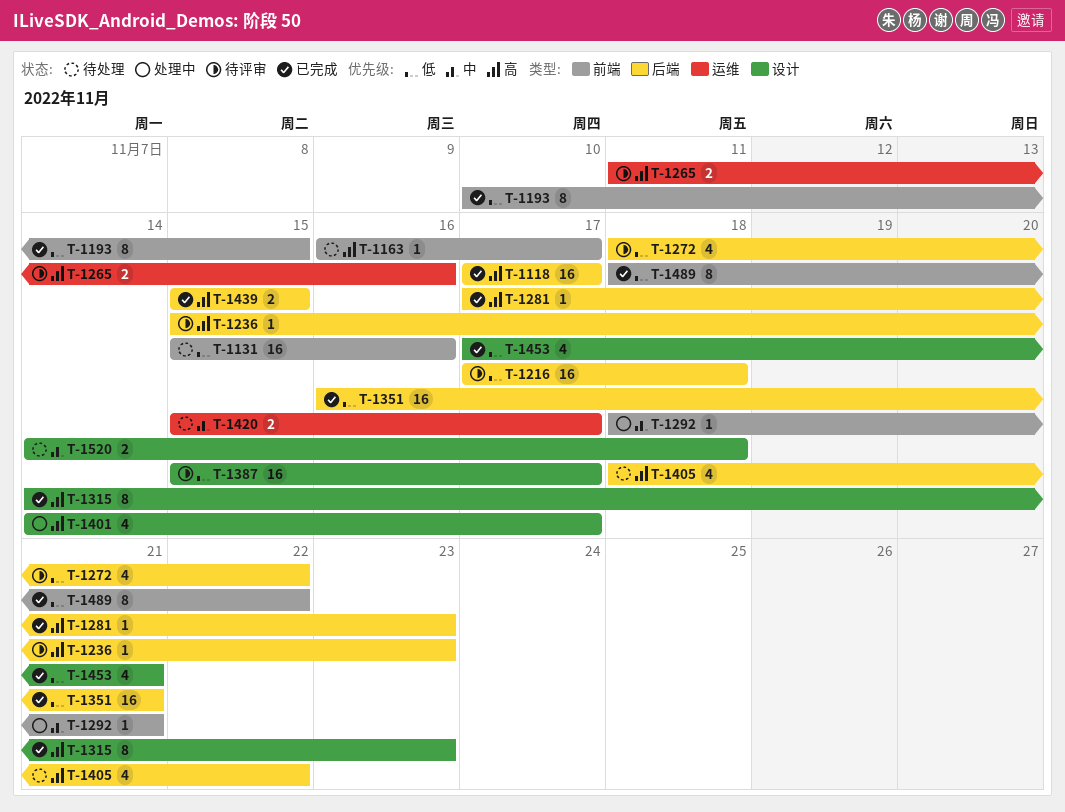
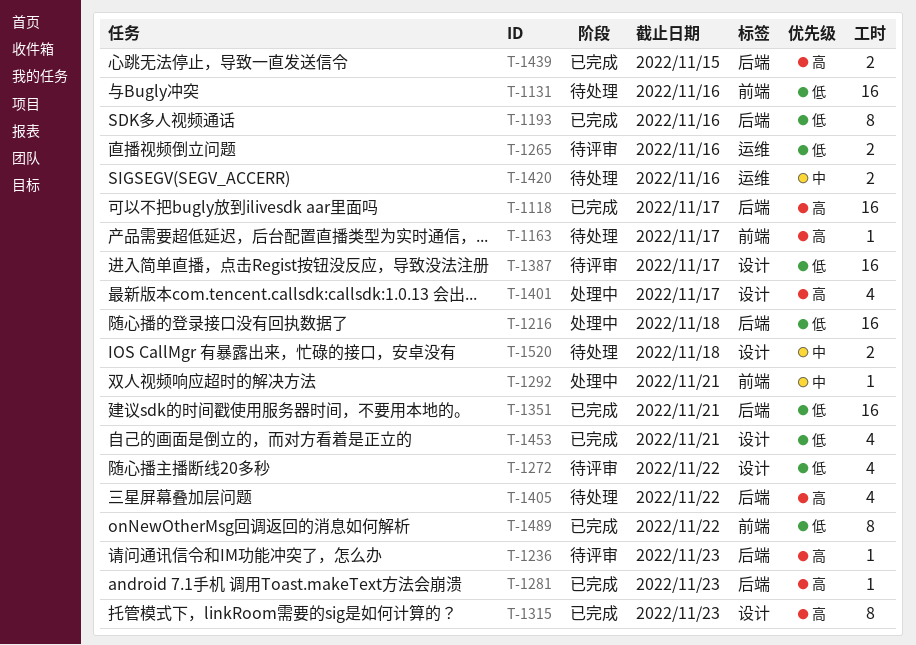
T-1193, label: 前端 -> 后端
T-1193, due: Nov 15 -> Nov 16
T-1216, status: 待评审 -> 处理中
T-1265, priority: 高 -> 低
T-1272, label: 后端 -> 设计
T-1420, due: Nov 17 -> Nov 16

